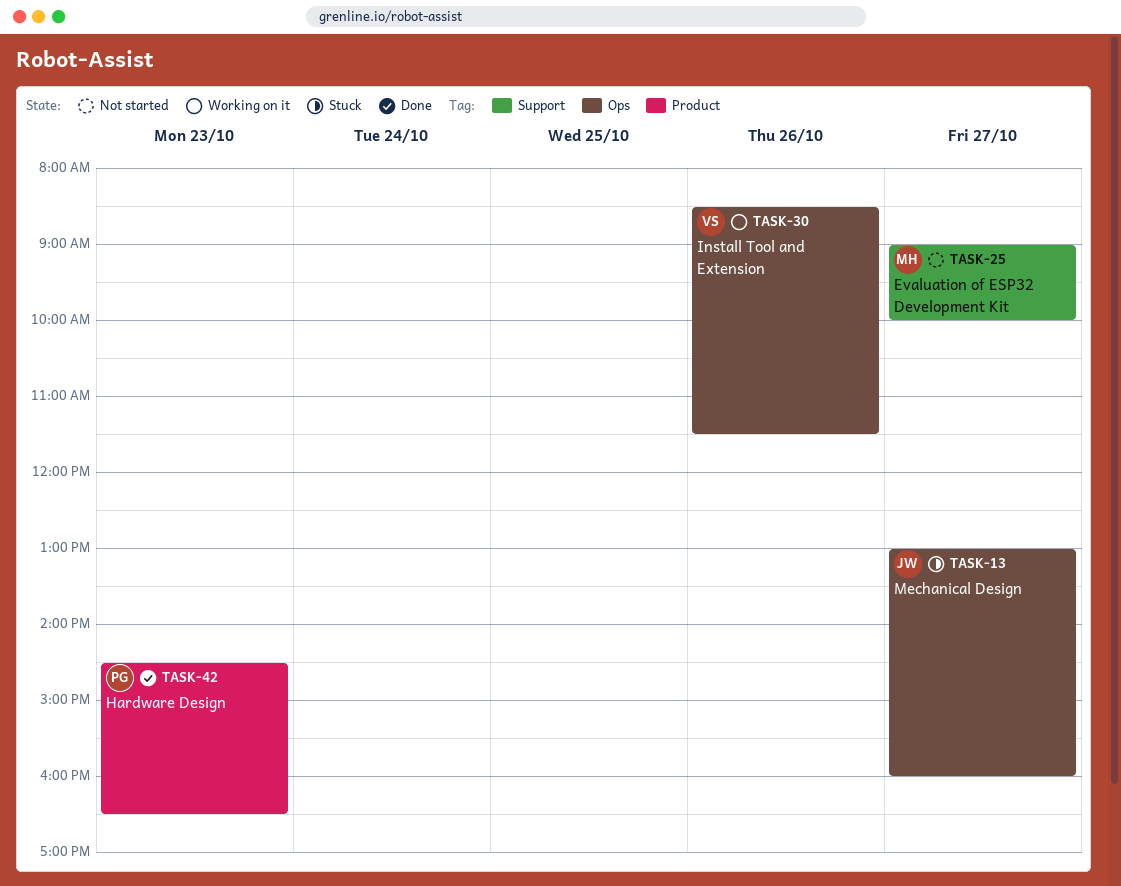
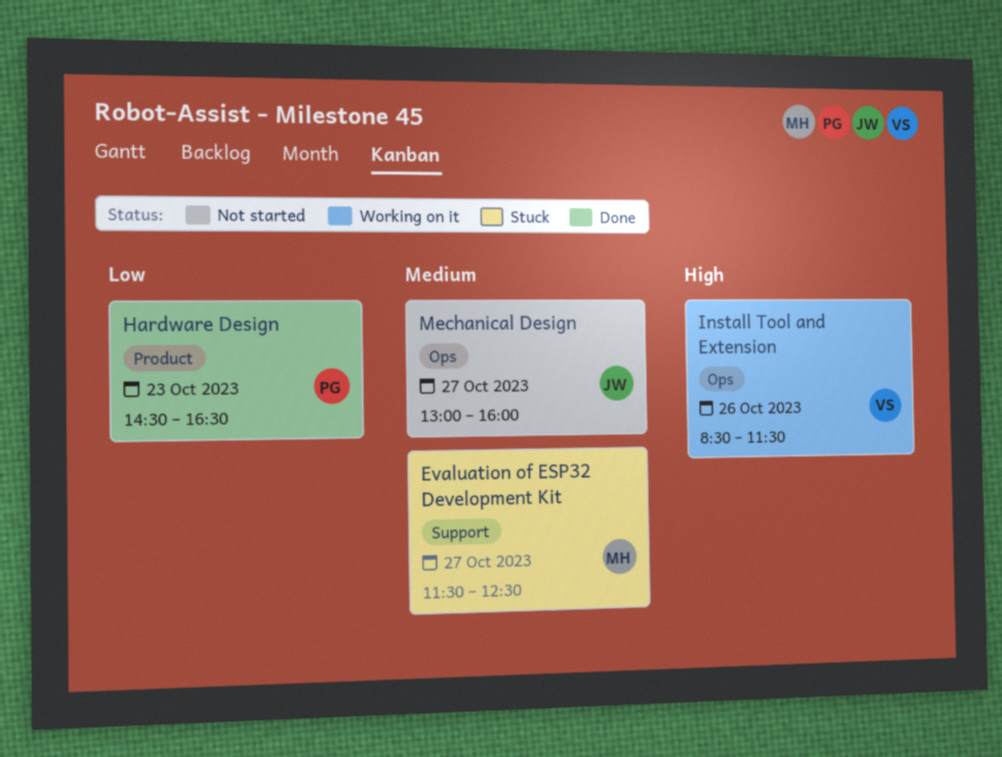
Evaluation of ESP32 Development Kit, status: Not started -> Stuck
Evaluation of ESP32 Development Kit, begins: 09:00 -> 11:30
Evaluation of ESP32 Development Kit, ends: 10:00 -> 12:30
Mechanical Design, status: Stuck -> Not started

